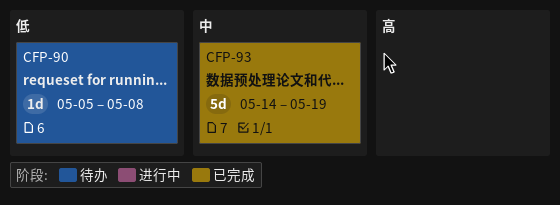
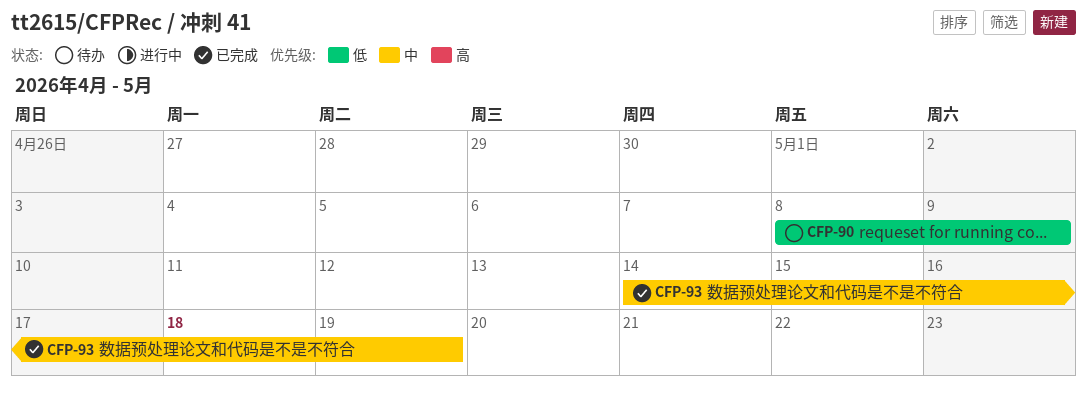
CFP-90, start: May 5 -> May 8
CFP-90, due: May 8 -> May 9

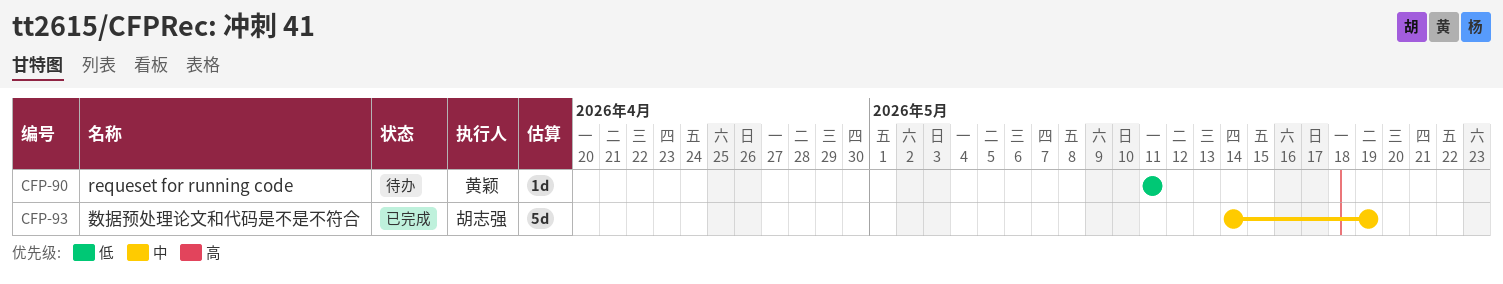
CFP-90, start: May 8 -> May 11
CFP-90, due: May 9 -> May 11

